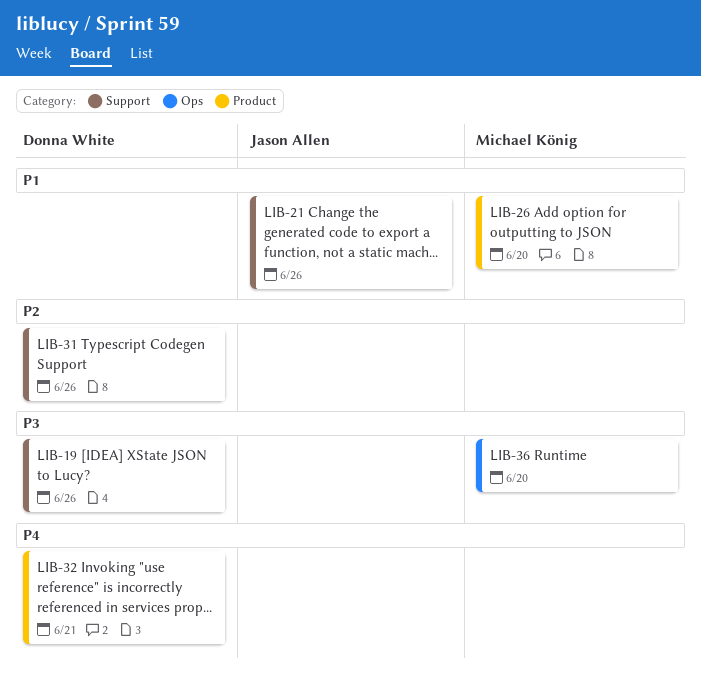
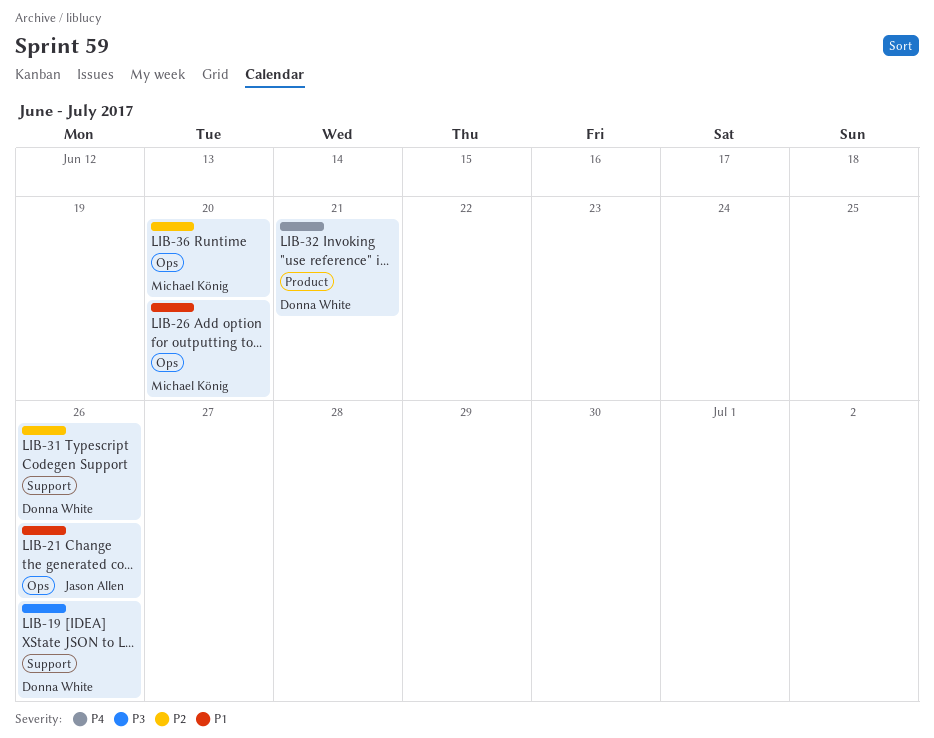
LIB-21, label: Support -> Ops
LIB-26, label: Product -> Ops
LIB-36, priority: P3 -> P2

